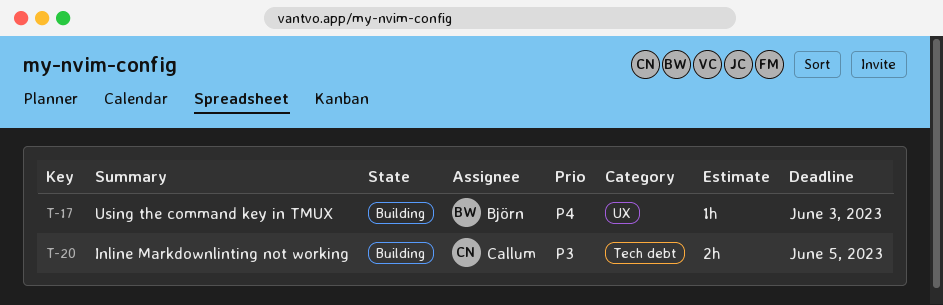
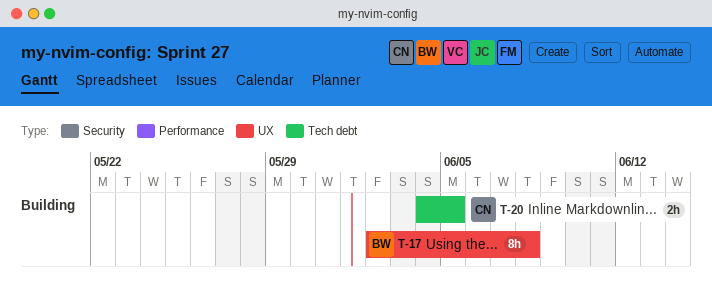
T-17, estimate: 1h -> 8h
T-17, due: Jun 3 -> Jun 8

